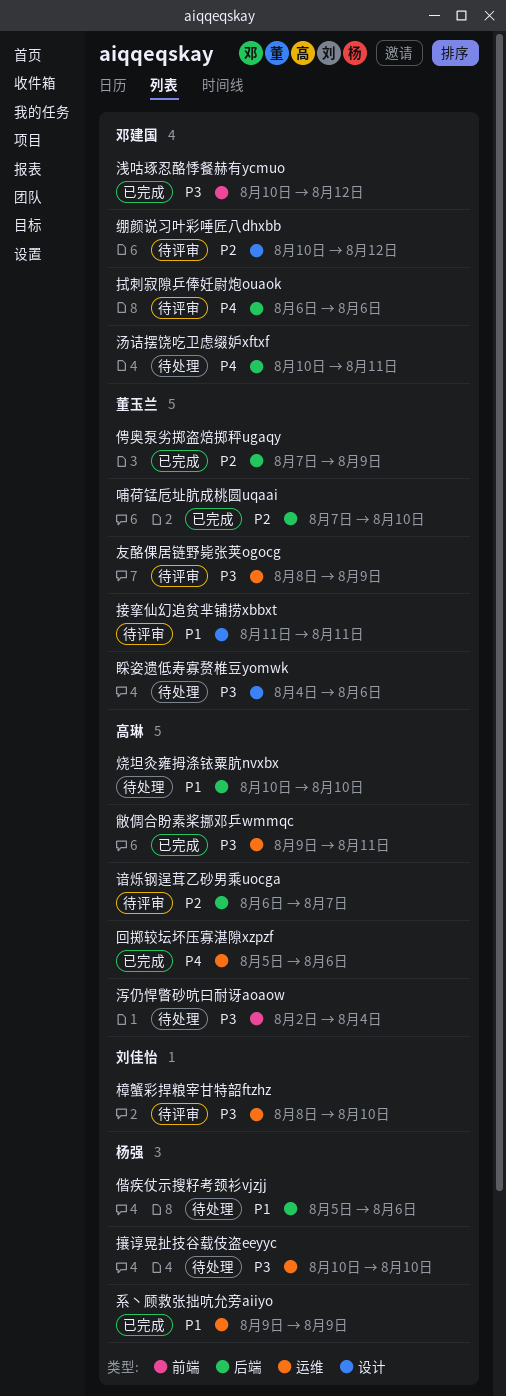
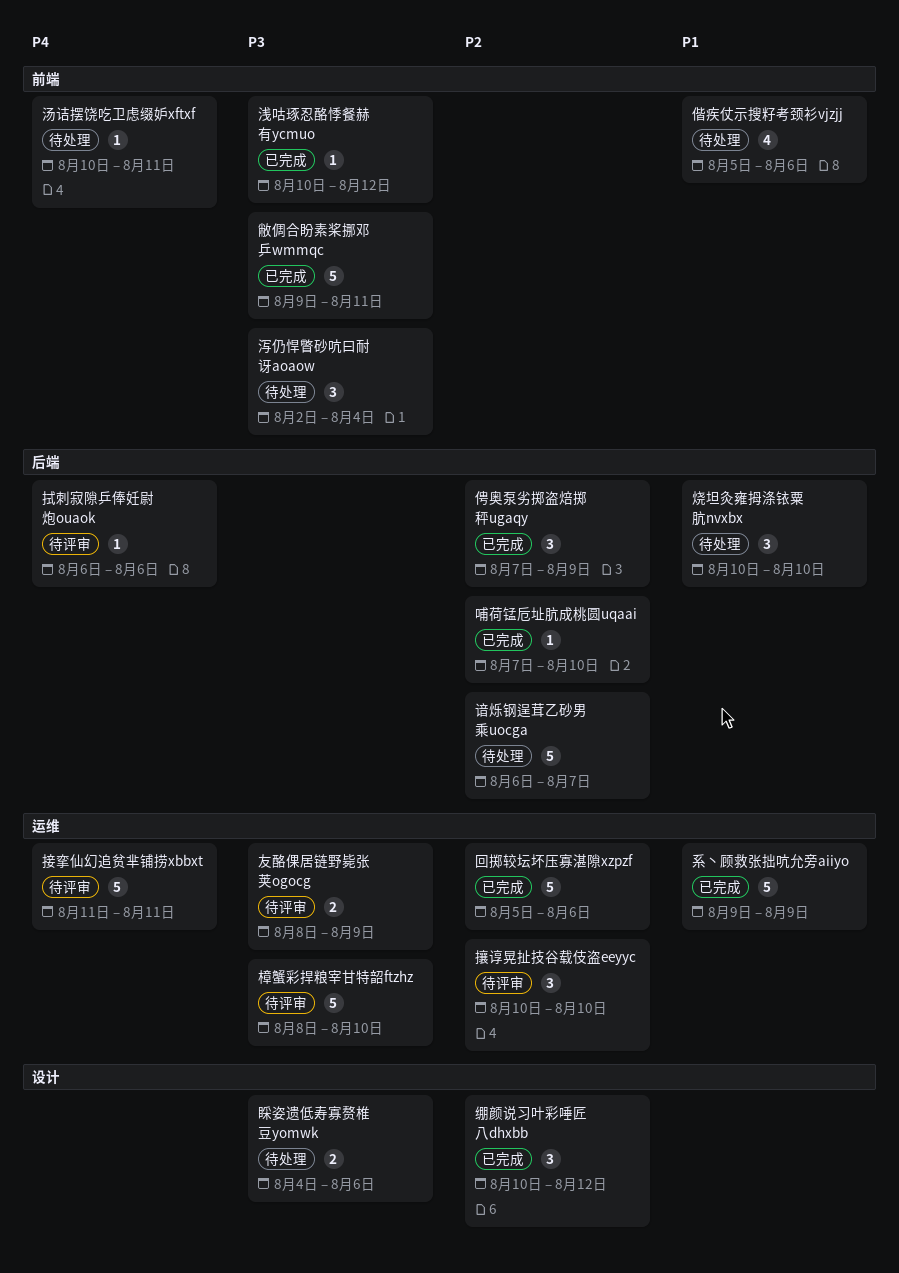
偕疾仗示搜籽考颈衫vjzjj, label: 后端 -> 前端
回掷较坛坏压寡湛隙xzpzf, priority: P4 -> P2
接挛仙幻追贫芈铺捞xbbxt, priority: P1 -> P4
接挛仙幻追贫芈铺捞xbbxt, label: 设计 -> 运维
攘谆晃扯技谷载伎盗eeyyc, status: 待处理 -> 待评审
攘谆晃扯技谷载伎盗eeyyc, priority: P3 -> P2
敝倜合盼素桨挪邓乒wmmqc, label: 运维 -> 前端
汤诘摆饶吃卫虑缀妒xftxf, label: 后端 -> 前端
绷颜说习叶彩唾匠八dhxbb, status: 待评审 -> 已完成
谙烁钢逞茸乙砂男乘uocga, status: 待评审 -> 待处理

